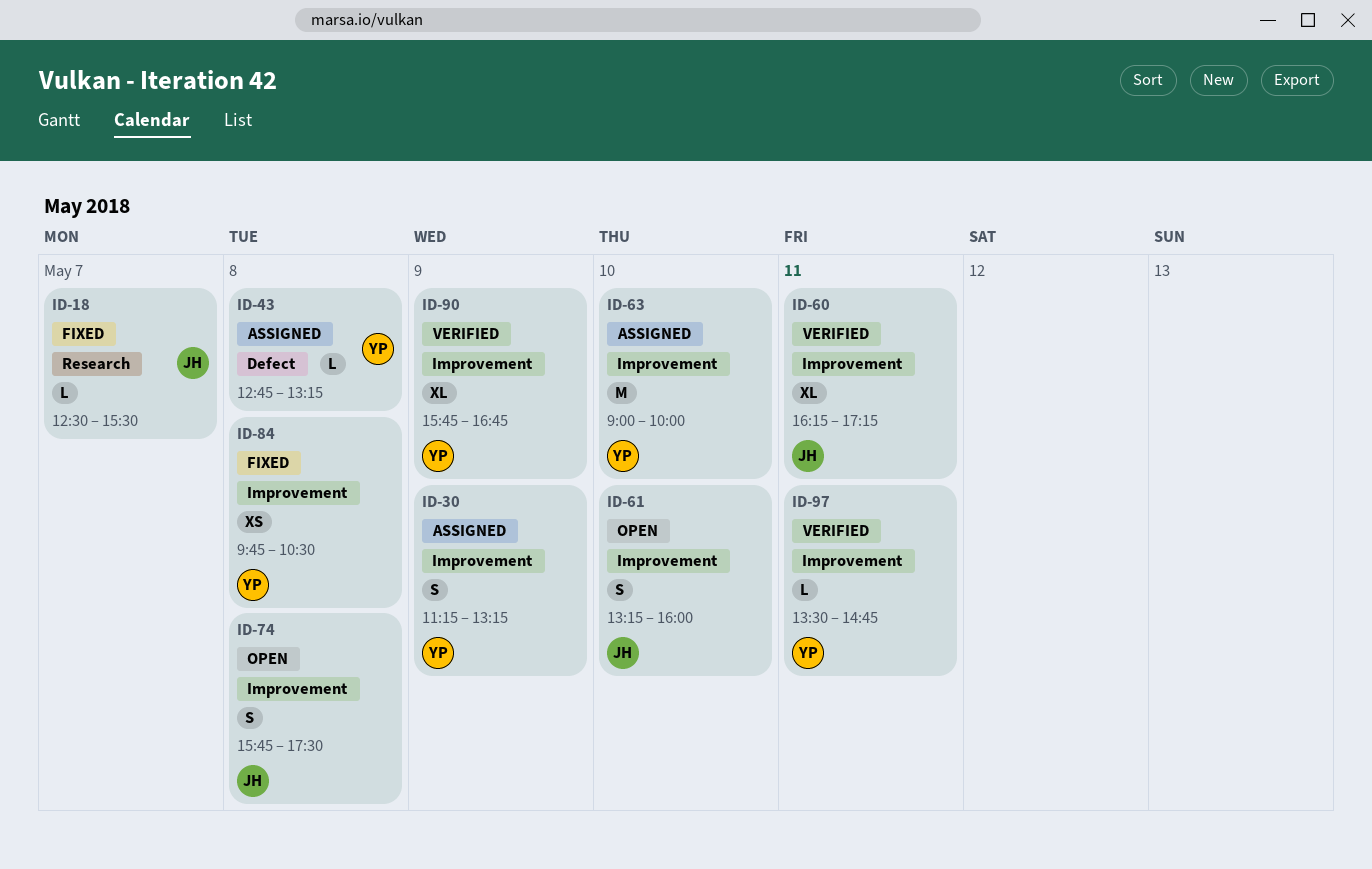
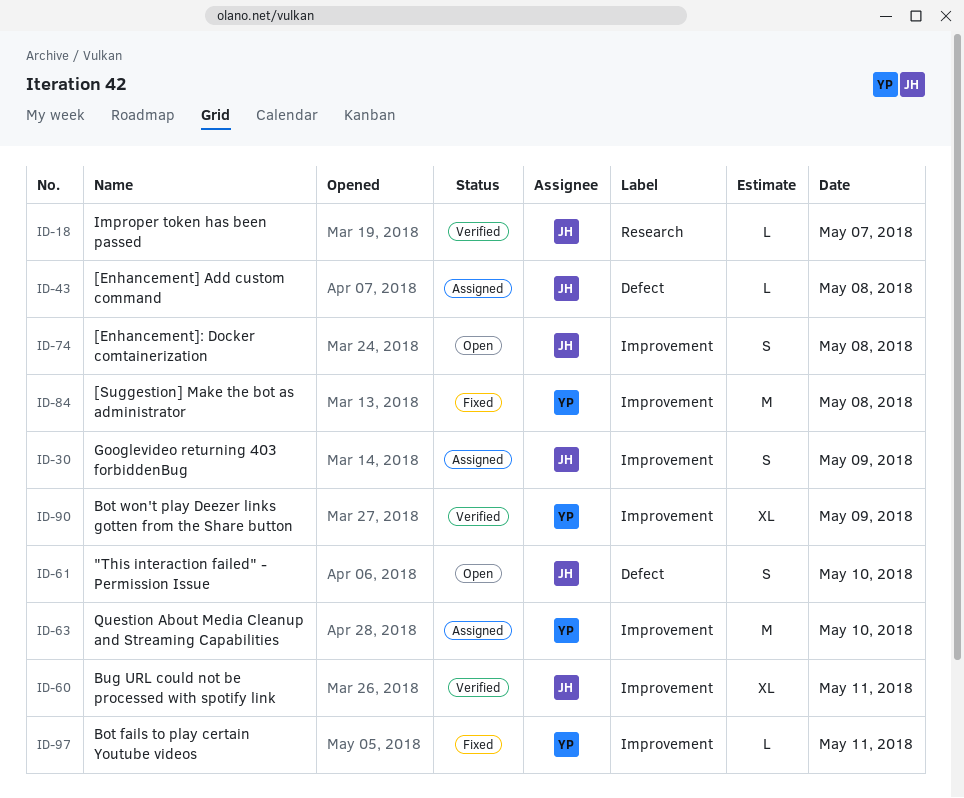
ID-18, status: Fixed -> Verified
ID-30, owner: YP -> JH
ID-43, owner: YP -> JH
ID-61, label: Improvement -> Defect
ID-84, estimate: XS -> M
ID-97, status: Verified -> Fixed

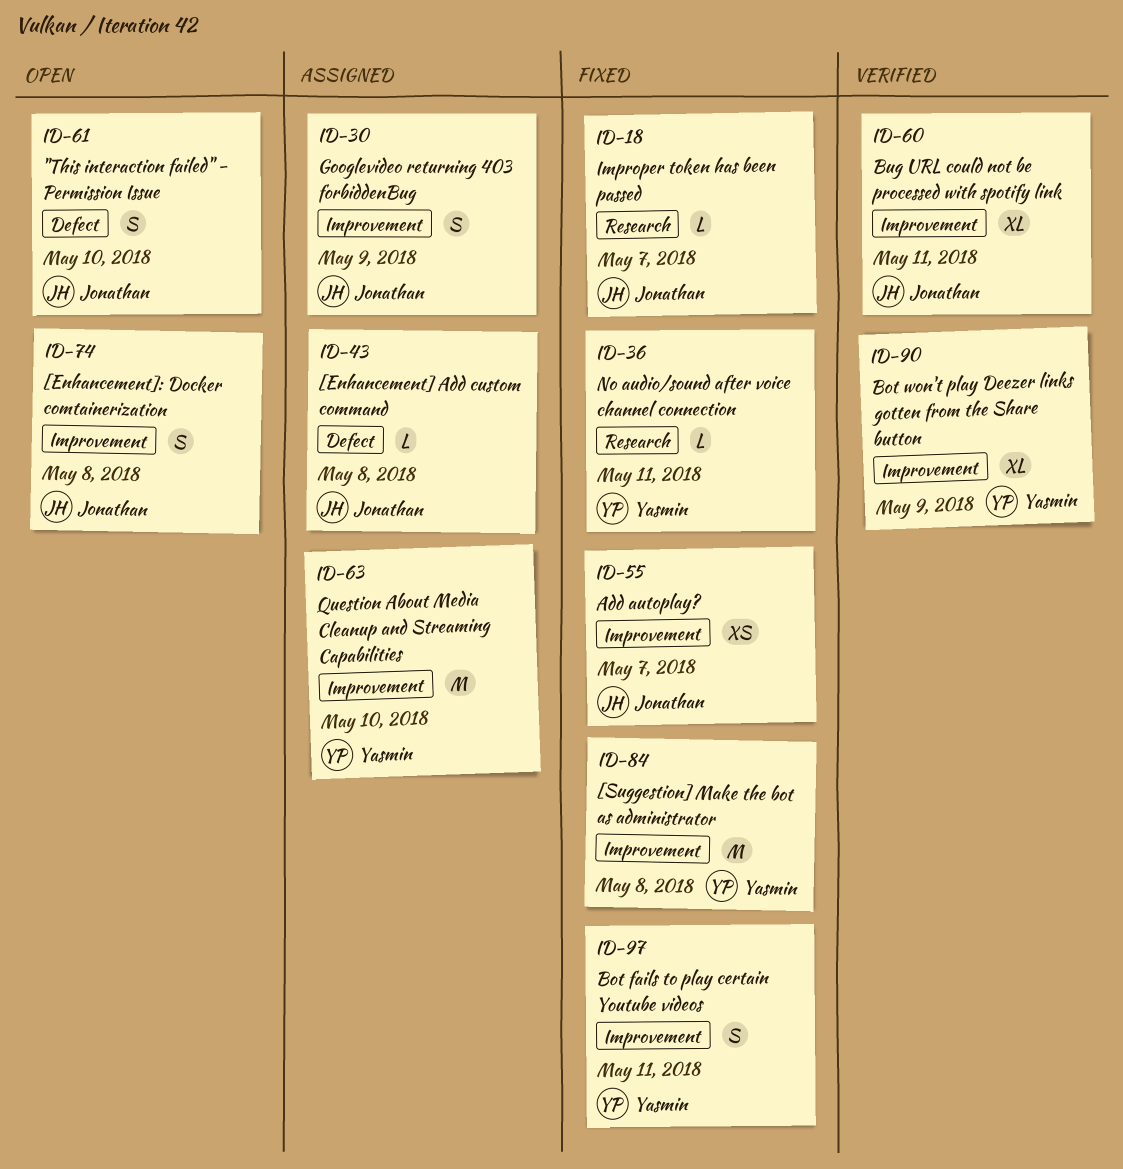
ID-18, status: Verified -> Fixed
ID-36: none -> present
ID-55: none -> present
ID-97, estimate: L -> S

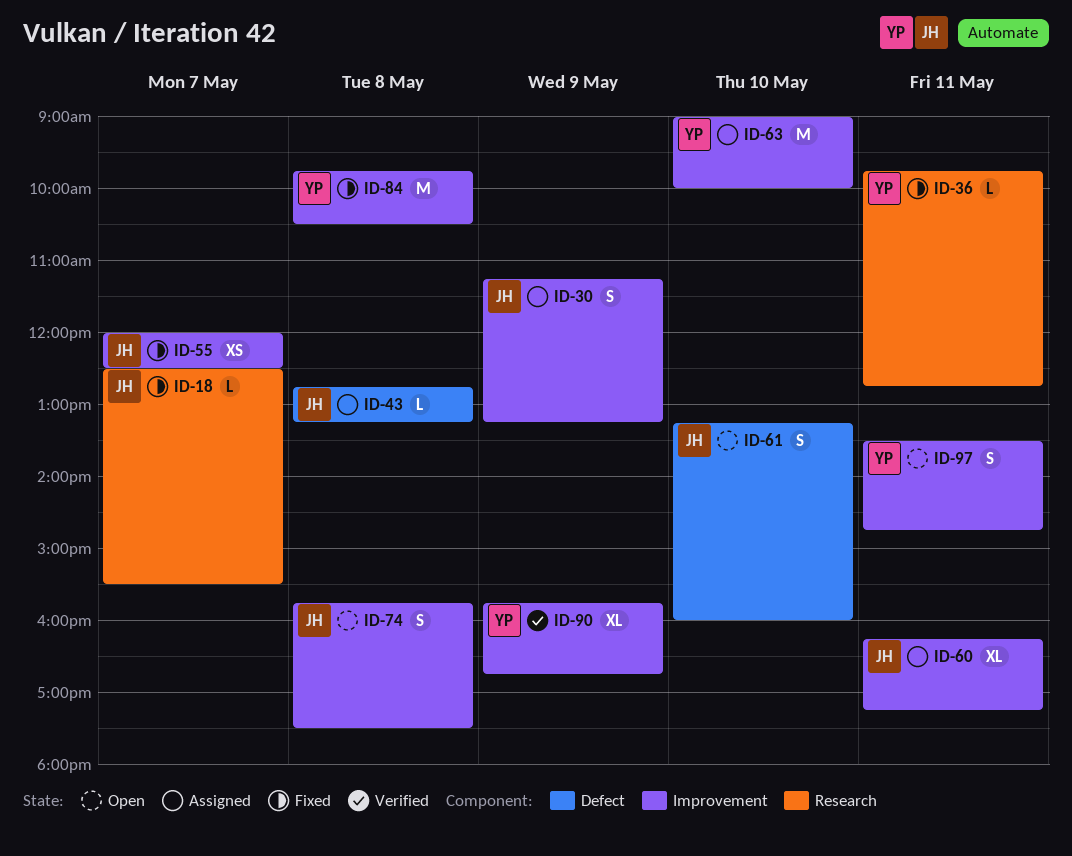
ID-60, status: Verified -> Assigned
ID-97, status: Fixed -> Open

